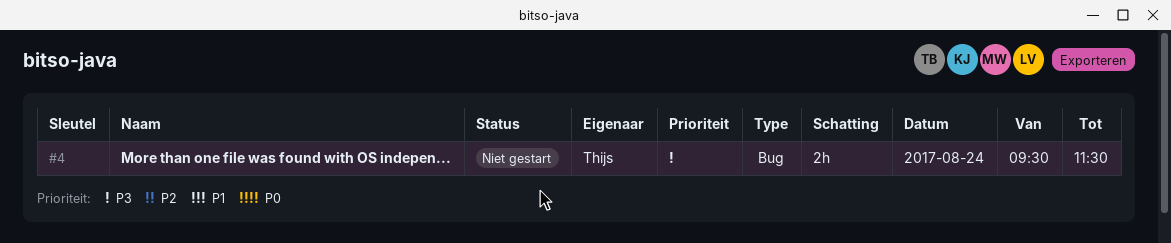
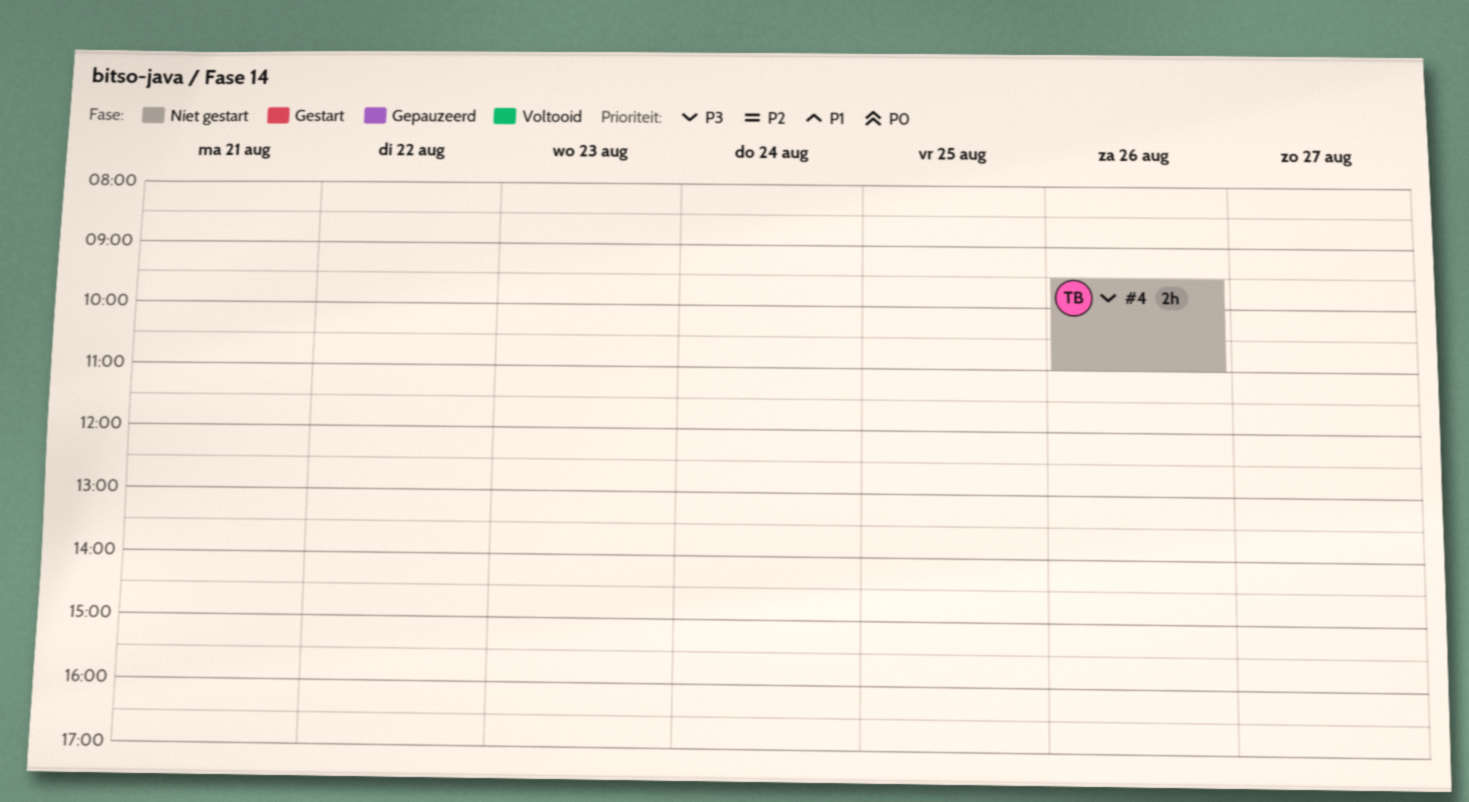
#4, day: Aug 24 -> Aug 26
#4, ends: 11:30 -> 11:00

